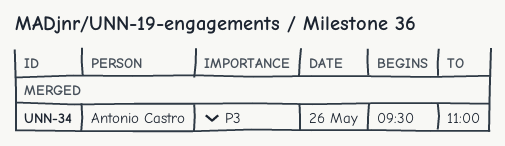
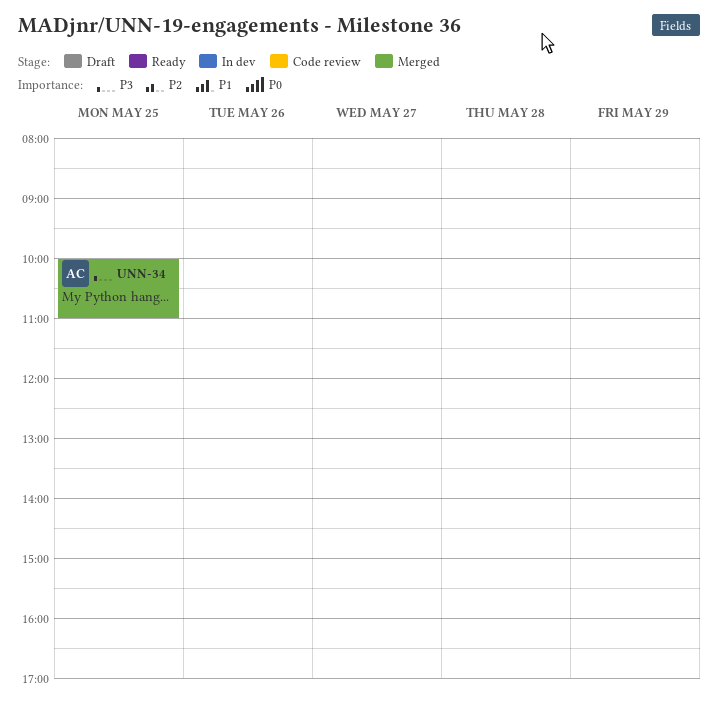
UNN-34, day: May 26 -> May 25
UNN-34, begins: 09:30 -> 10:00

